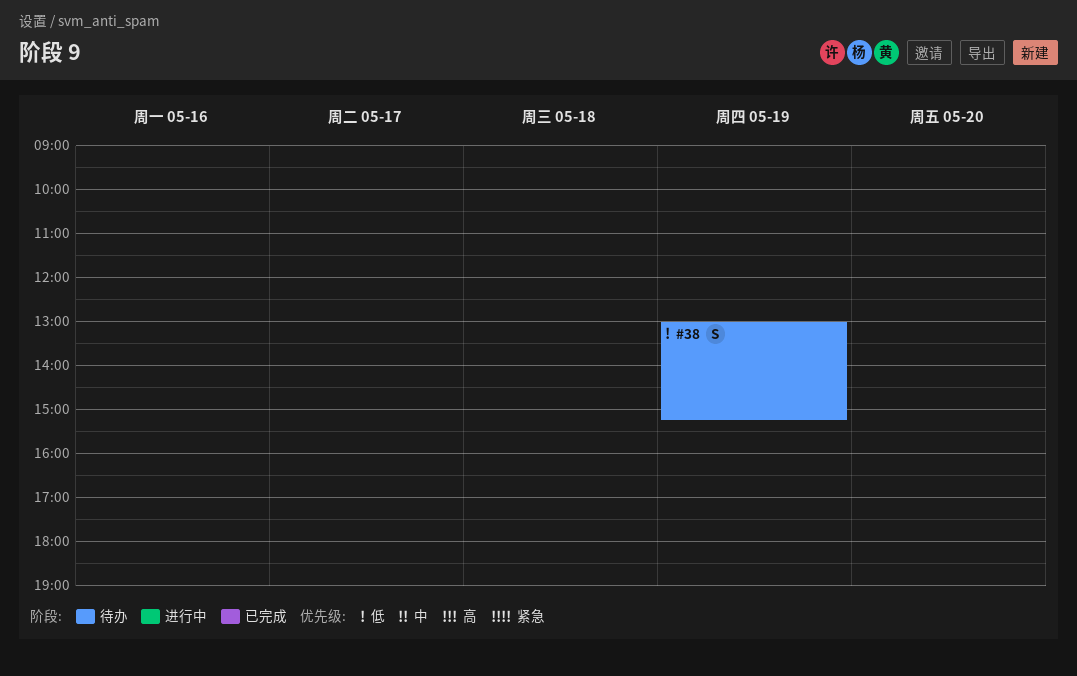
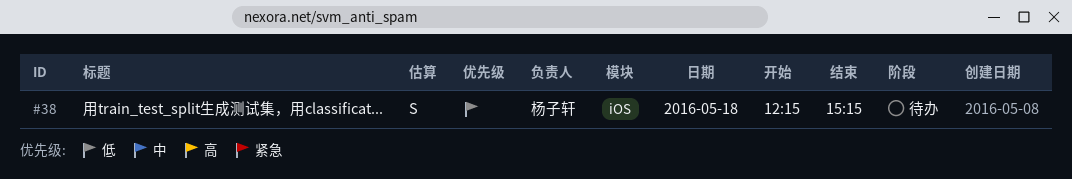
#38, day: May 19 -> May 18
#38, begins: 13:00 -> 12:15

